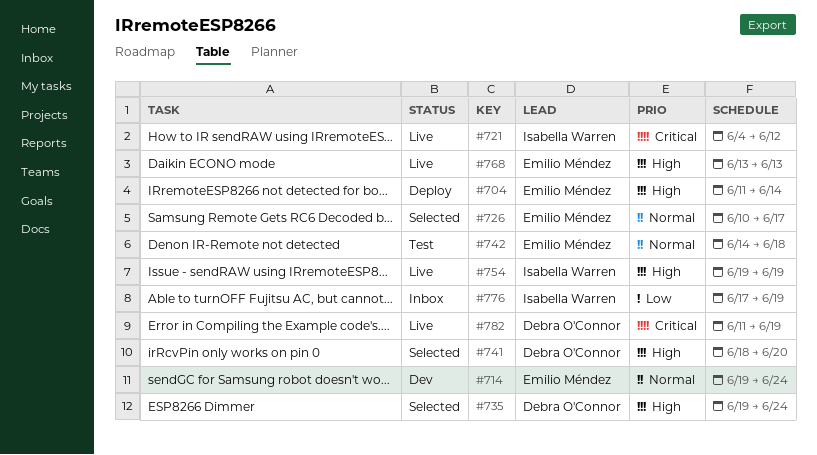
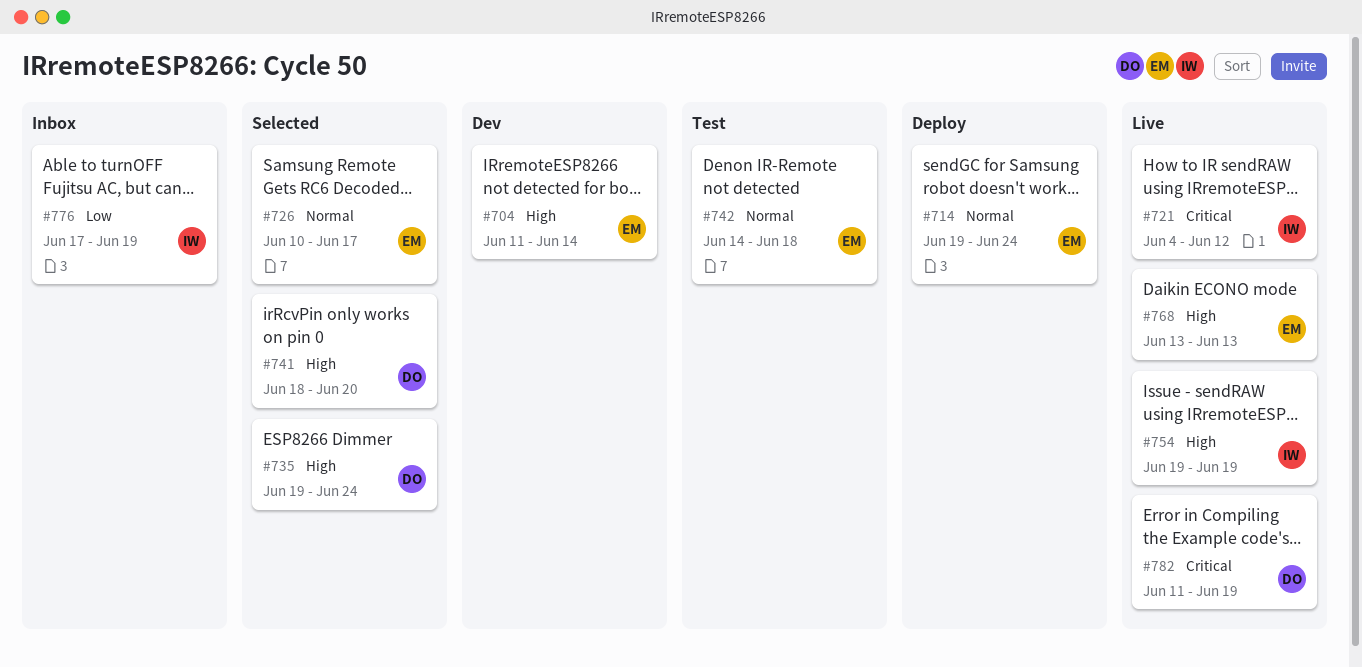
#704, status: Deploy -> Dev
#714, status: Dev -> Deploy

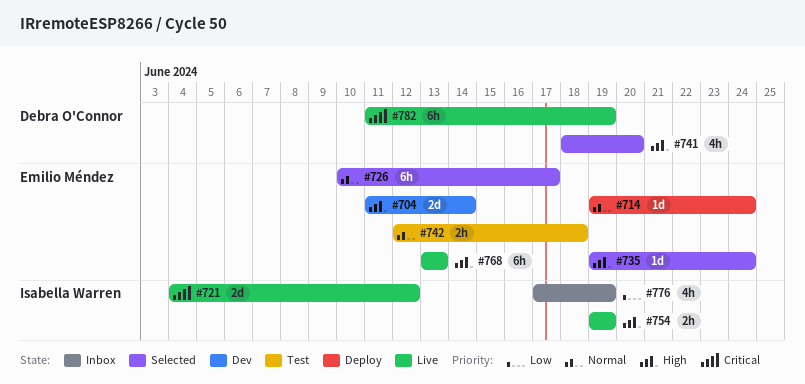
#735, owner: Debra O'Connor -> Emilio Méndez
#742, start: Jun 14 -> Jun 12

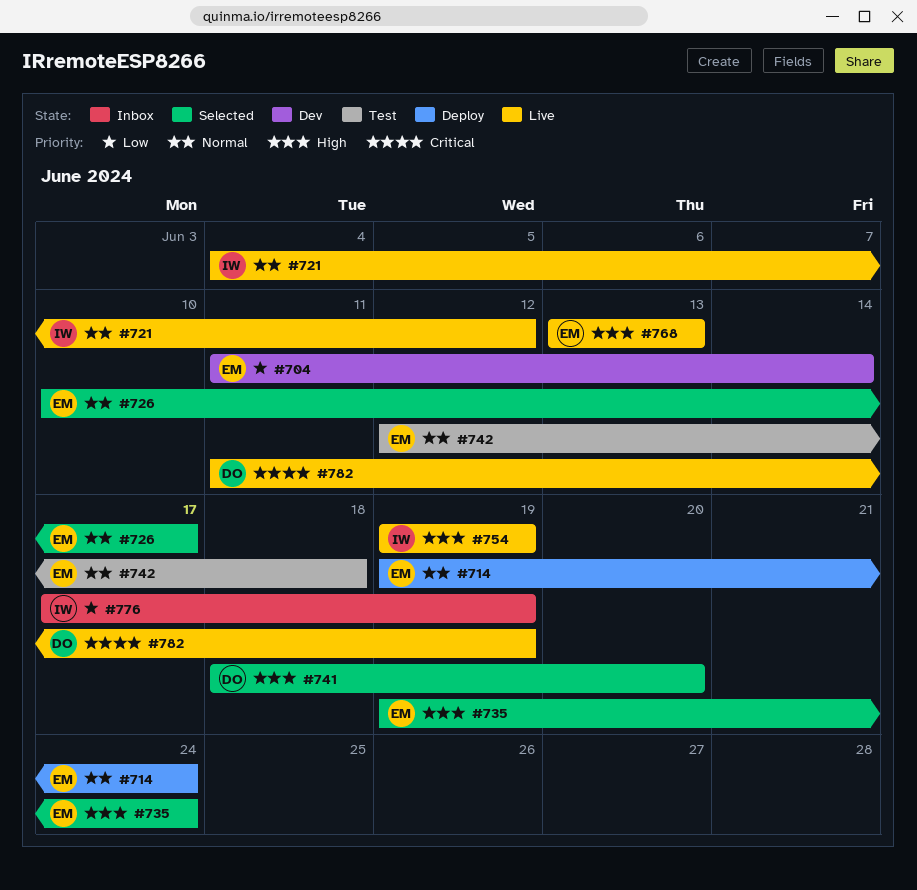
#704, priority: High -> Low
#721, priority: Critical -> Normal

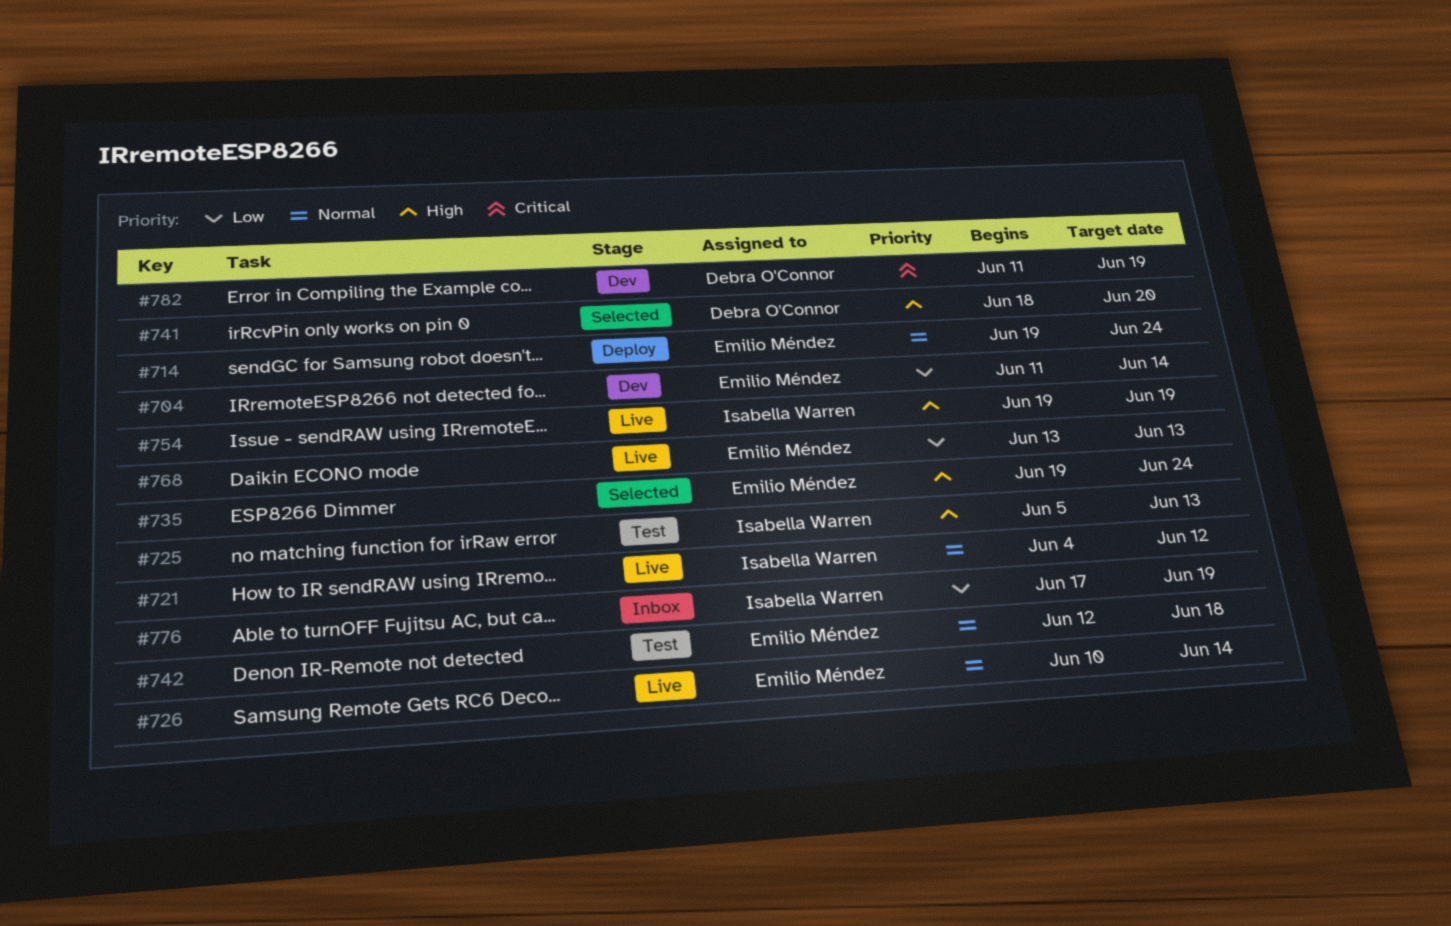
#725: none -> present
#726, status: Selected -> Live
#726, due: Jun 17 -> Jun 14
#768, priority: High -> Low
#782, status: Live -> Dev

